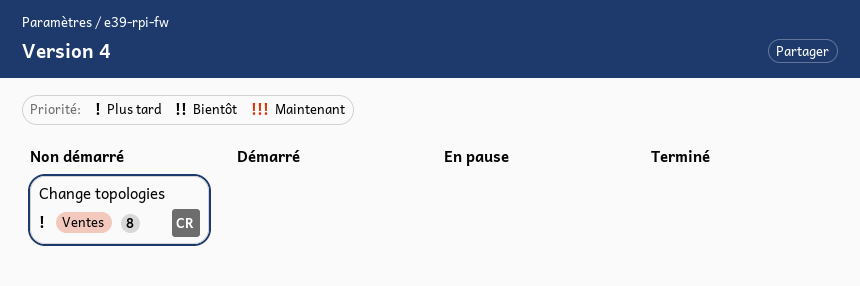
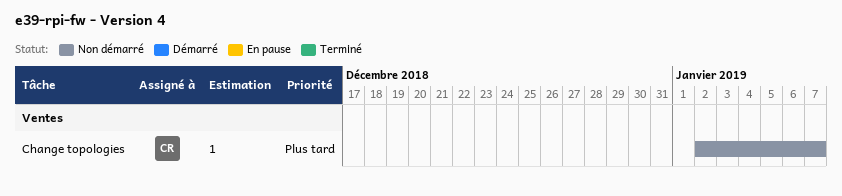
Change topologies, estimate: 8 -> 1

